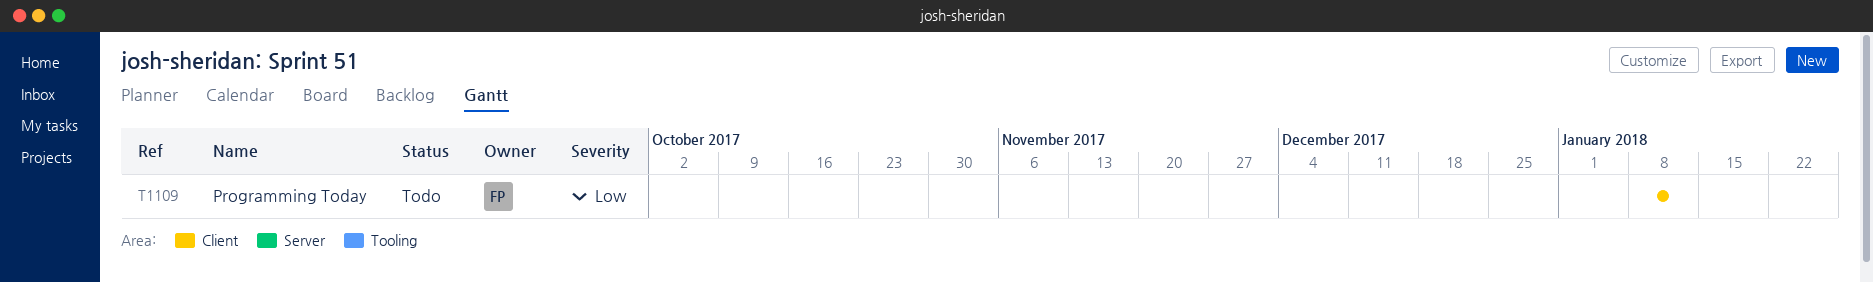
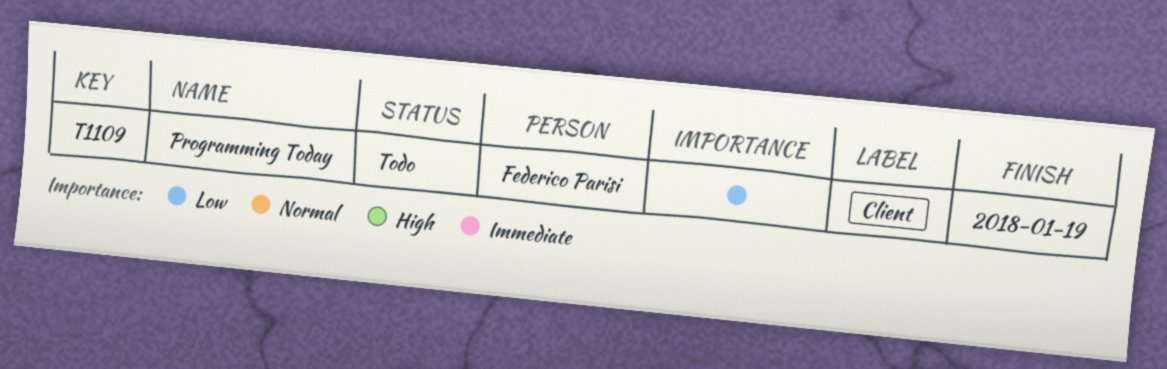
T1109, due: Jan 12 -> Jan 19

